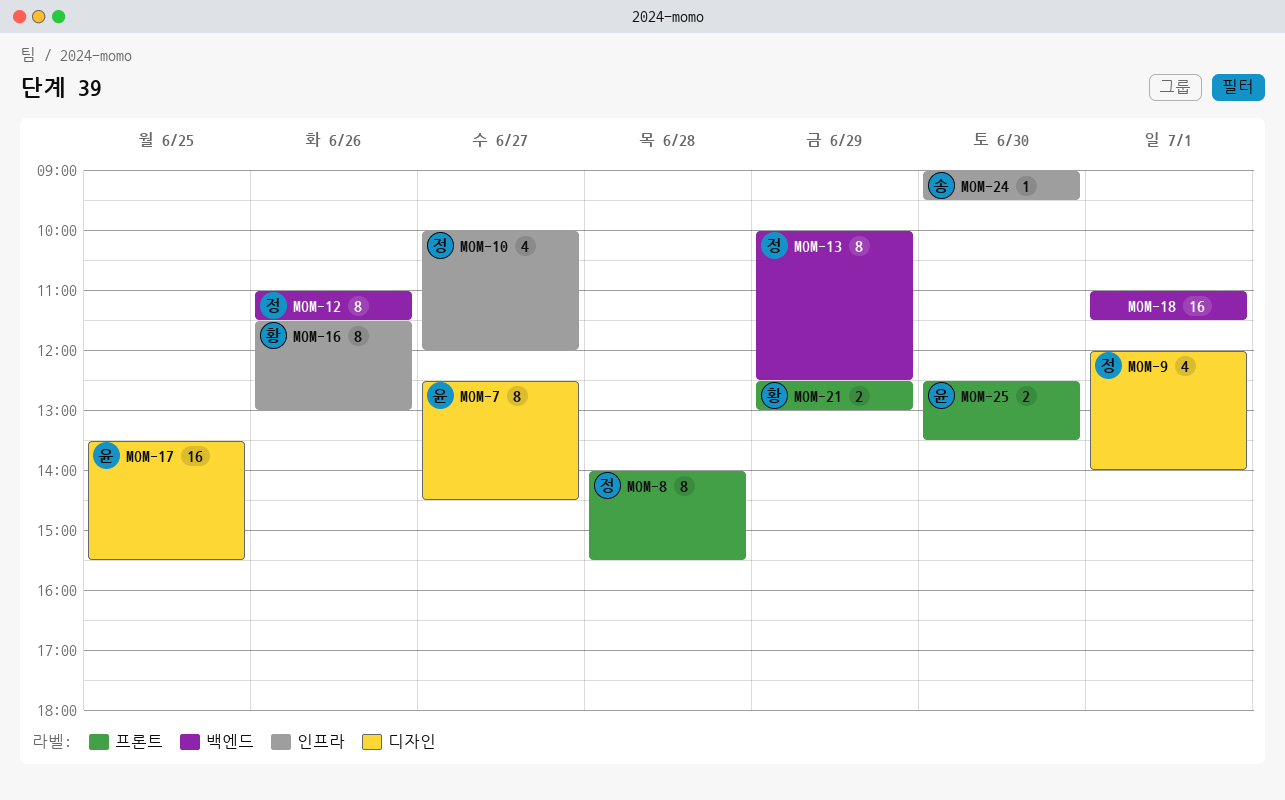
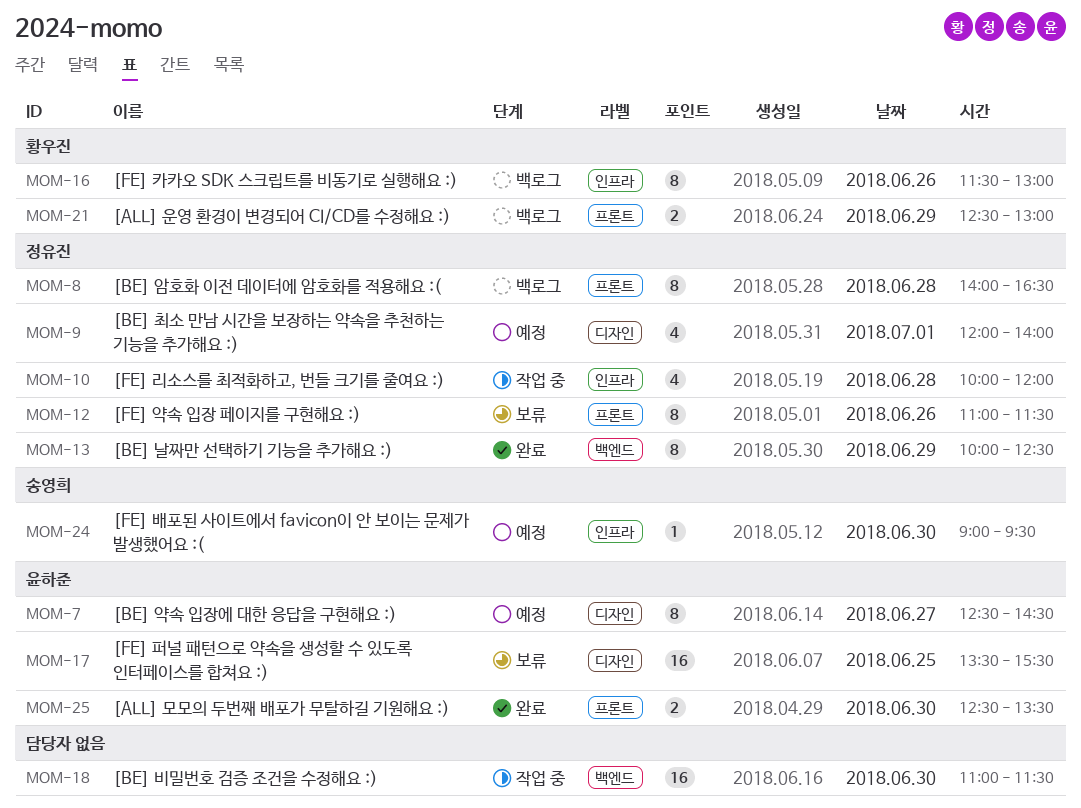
MOM-8, ends: 15:30 -> 16:30
MOM-10, day: Jun 27 -> Jun 28
MOM-12, label: 백엔드 -> 프론트
MOM-18, day: Jul 1 -> Jun 30

